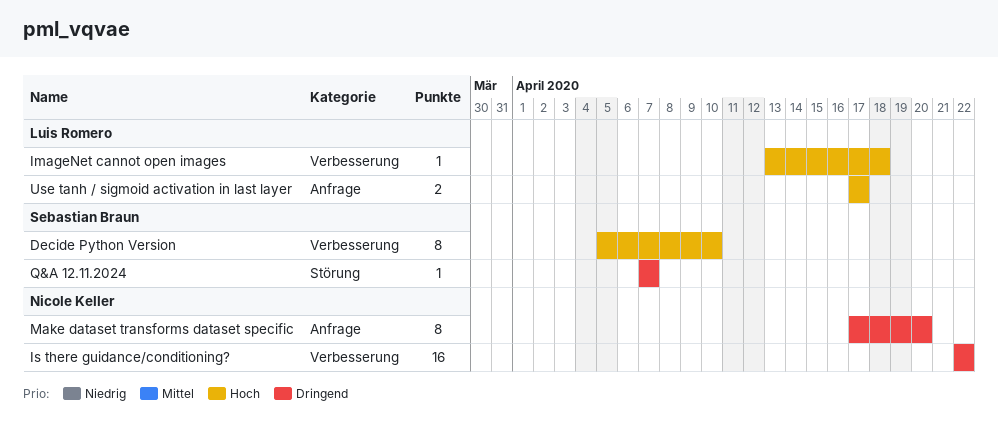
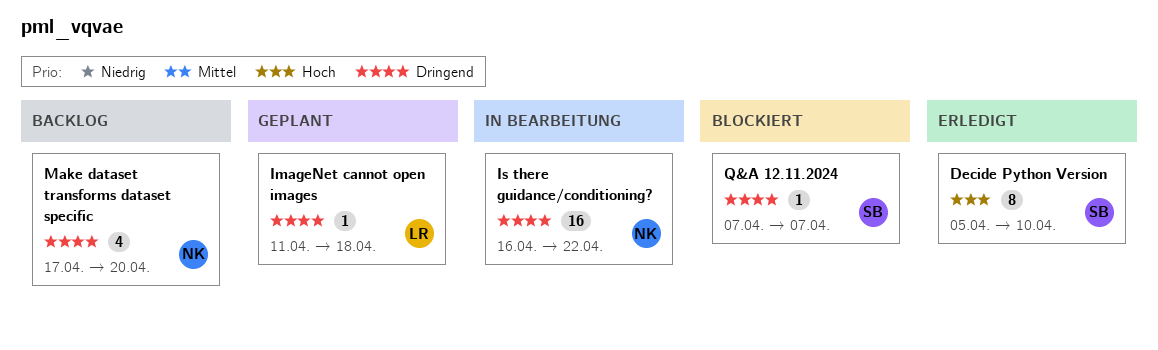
ImageNet cannot open images, priority: Hoch -> Dringend
ImageNet cannot open images, start: Apr 13 -> Apr 11
Is there guidance/conditioning?, start: Apr 22 -> Apr 16
Make dataset transforms dataset specific, estimate: 8 -> 4
Use tanh / sigmoid activation in last layer: present -> none

